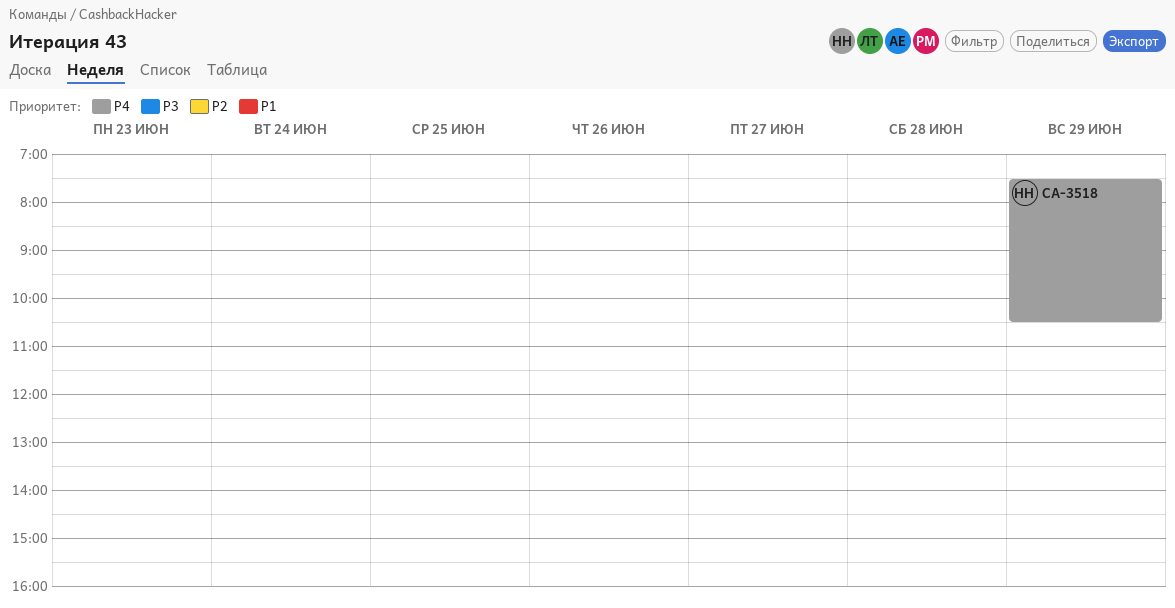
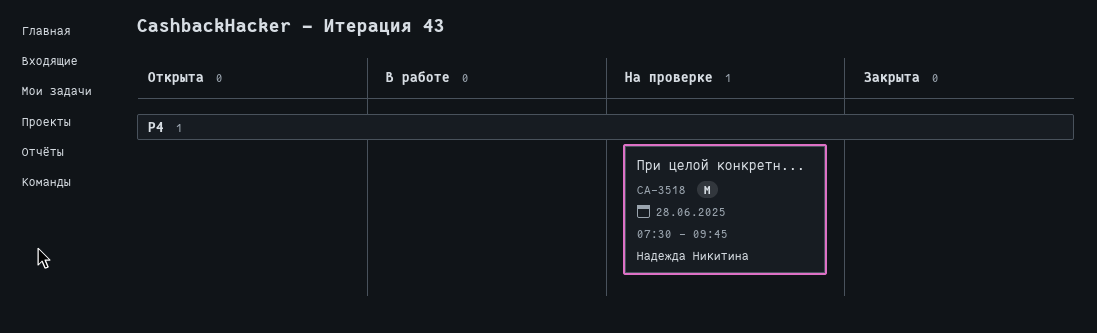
CA-3518, day: Jun 29 -> Jun 28
CA-3518, ends: 10:30 -> 09:45

